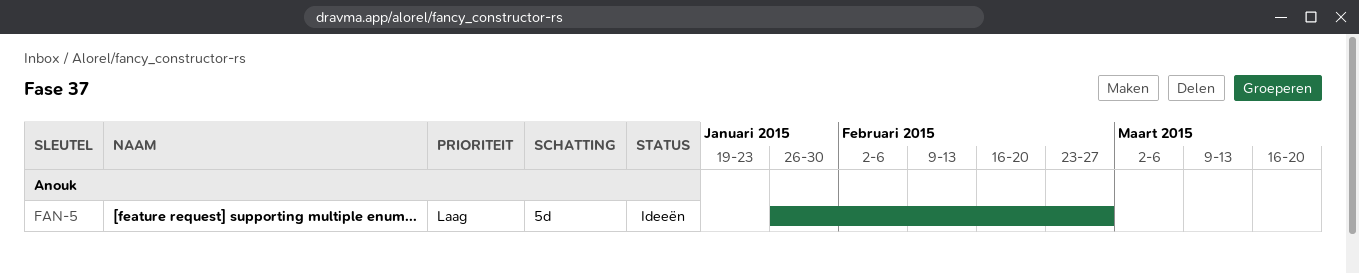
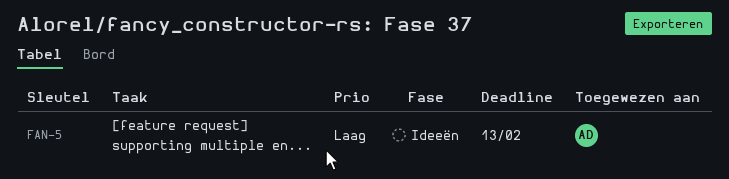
FAN-5, due: Feb 27 -> Feb 13

